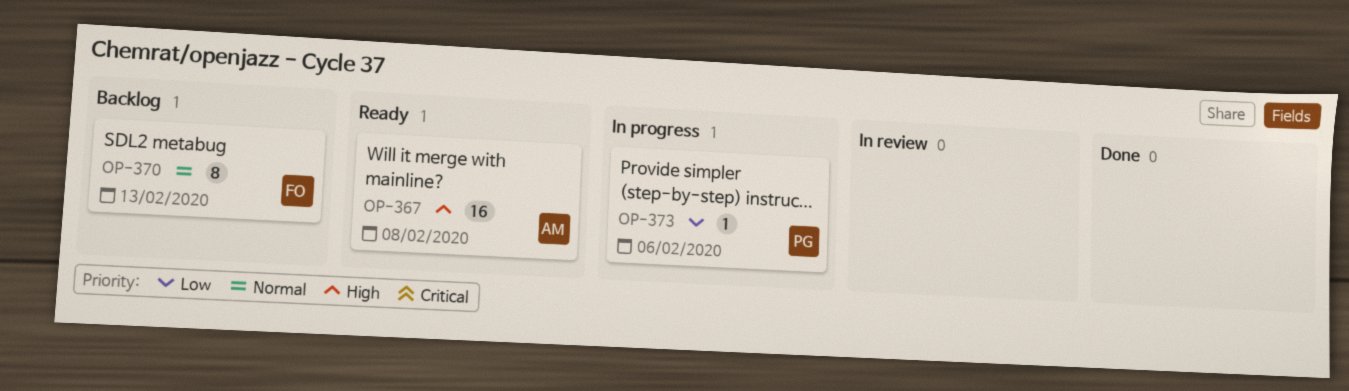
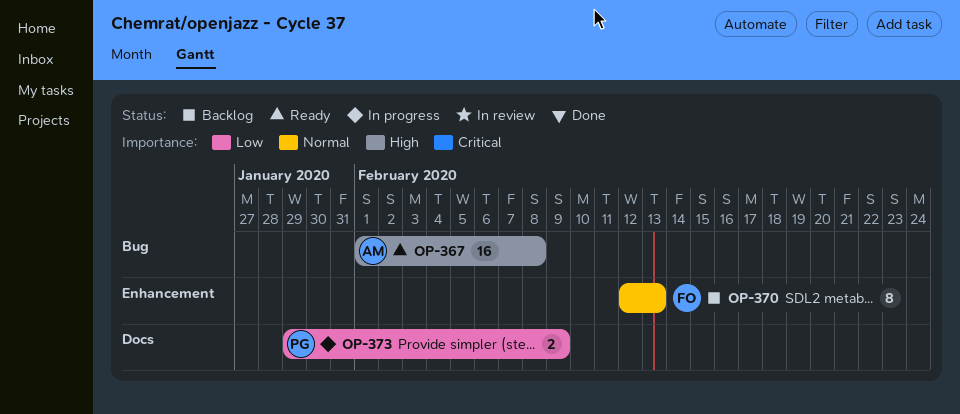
OP-373, estimate: 1 -> 2
OP-373, due: Feb 6 -> Feb 9

